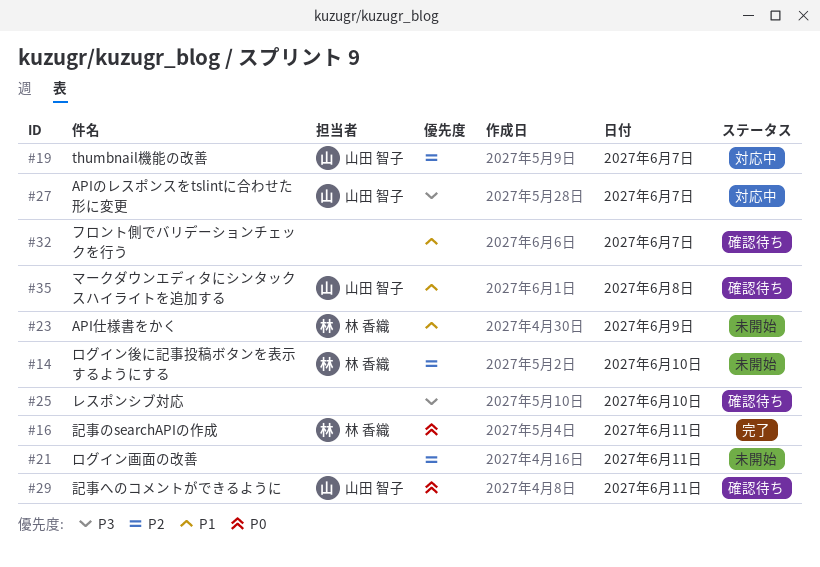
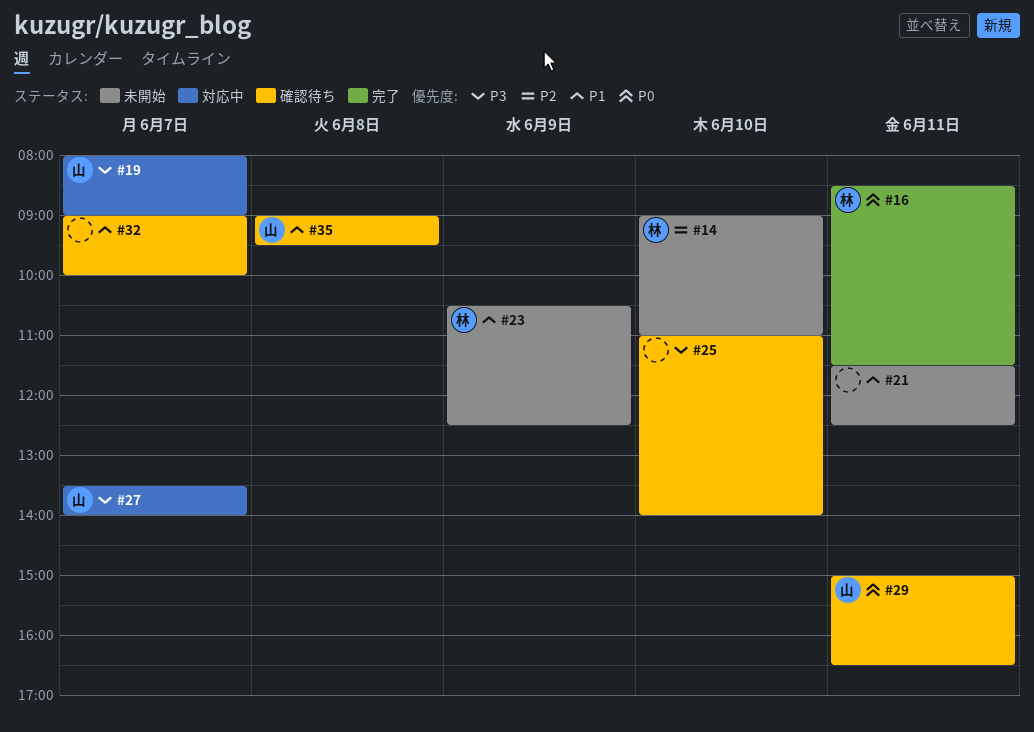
#19, priority: P2 -> P3
#21, priority: P2 -> P1

